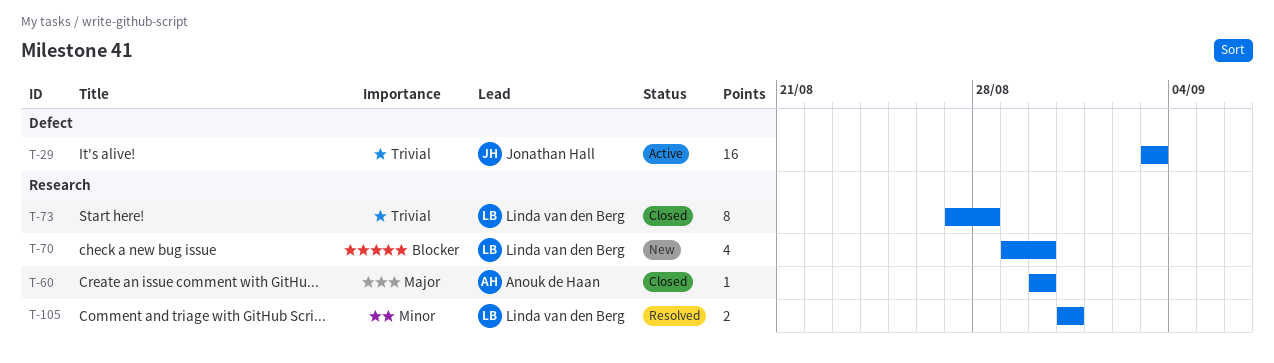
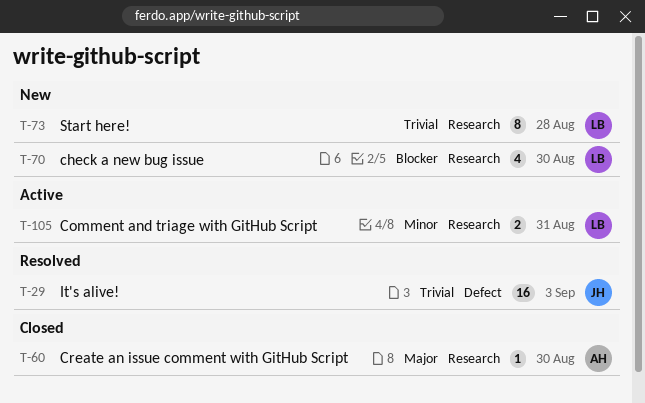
T-29, status: Active -> Resolved
T-73, status: Closed -> New
T-105, status: Resolved -> Active

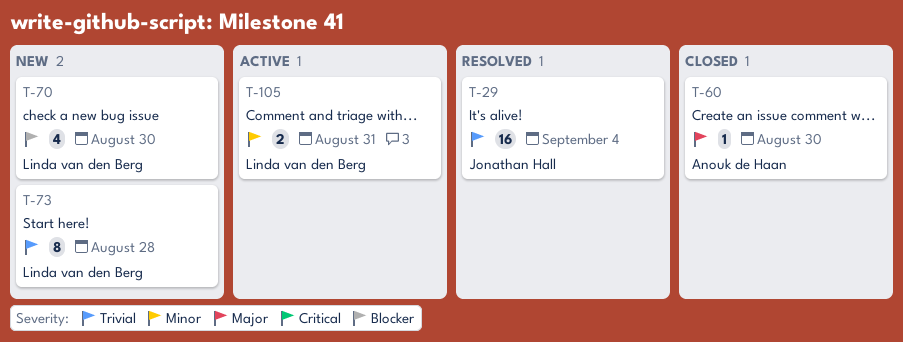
T-29, due: Sep 3 -> Sep 4

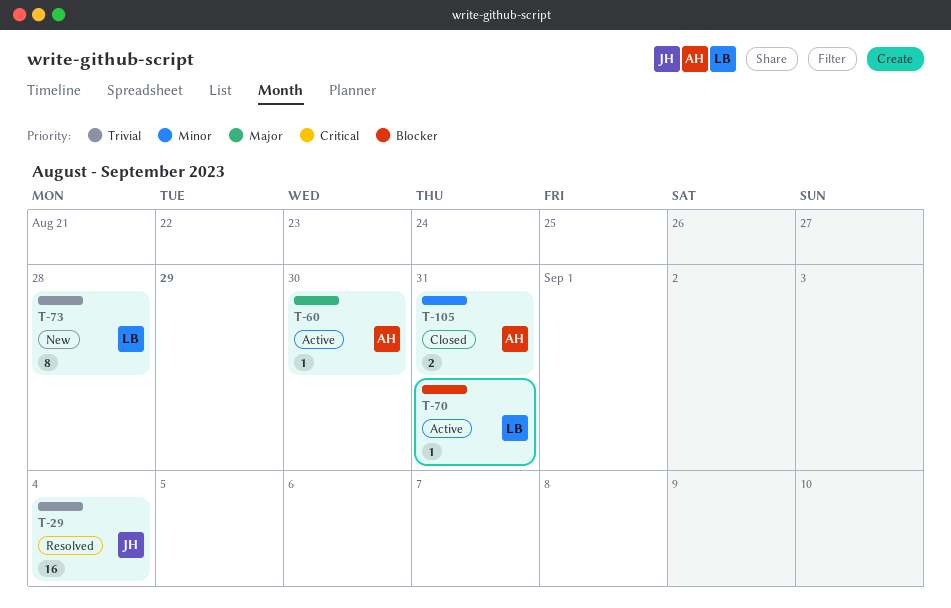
T-60, status: Closed -> Active
T-70, status: New -> Active
T-70, estimate: 4 -> 1
T-70, due: Aug 30 -> Aug 31
T-105, status: Active -> Closed
T-105, owner: Linda van den Berg -> Anouk de Haan

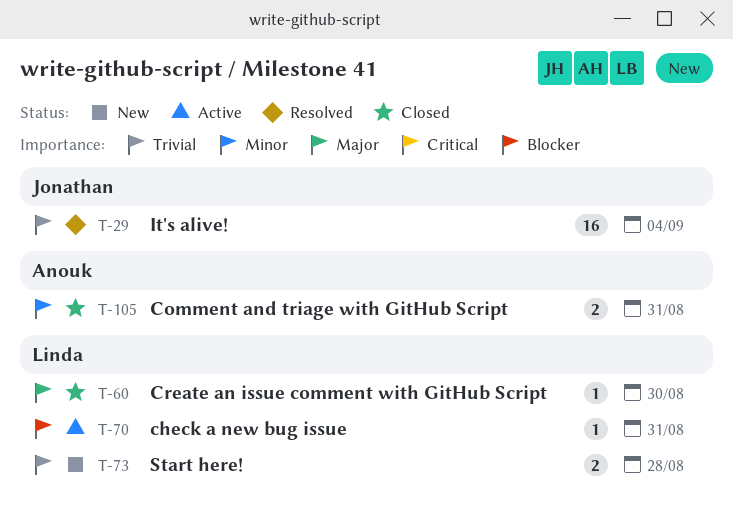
T-60, status: Active -> Closed
T-60, owner: Anouk -> Linda
T-73, estimate: 8 -> 2

